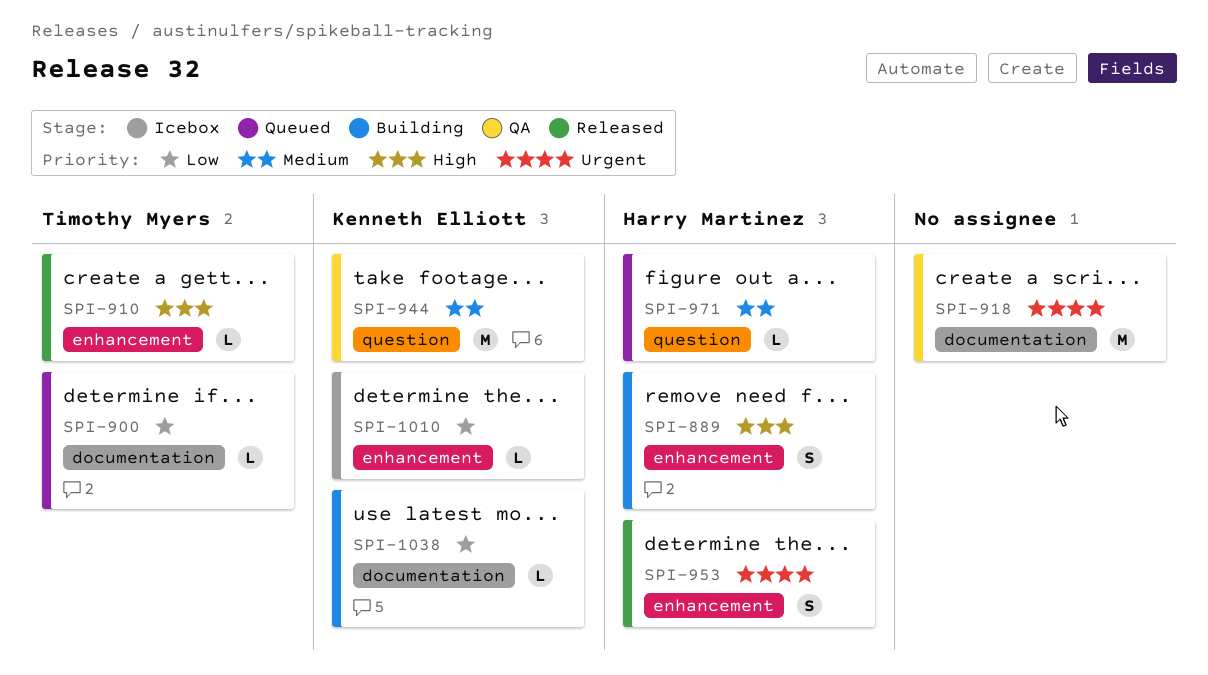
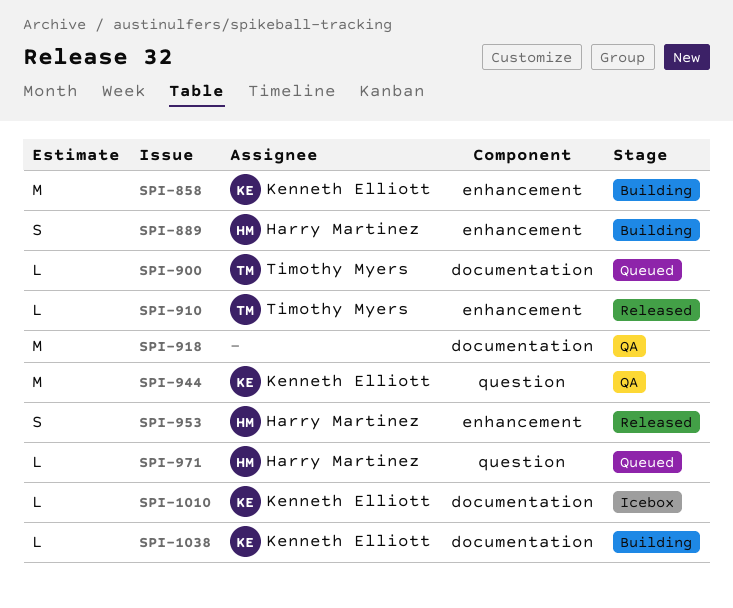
SPI-858: none -> present
SPI-1010, label: enhancement -> documentation

